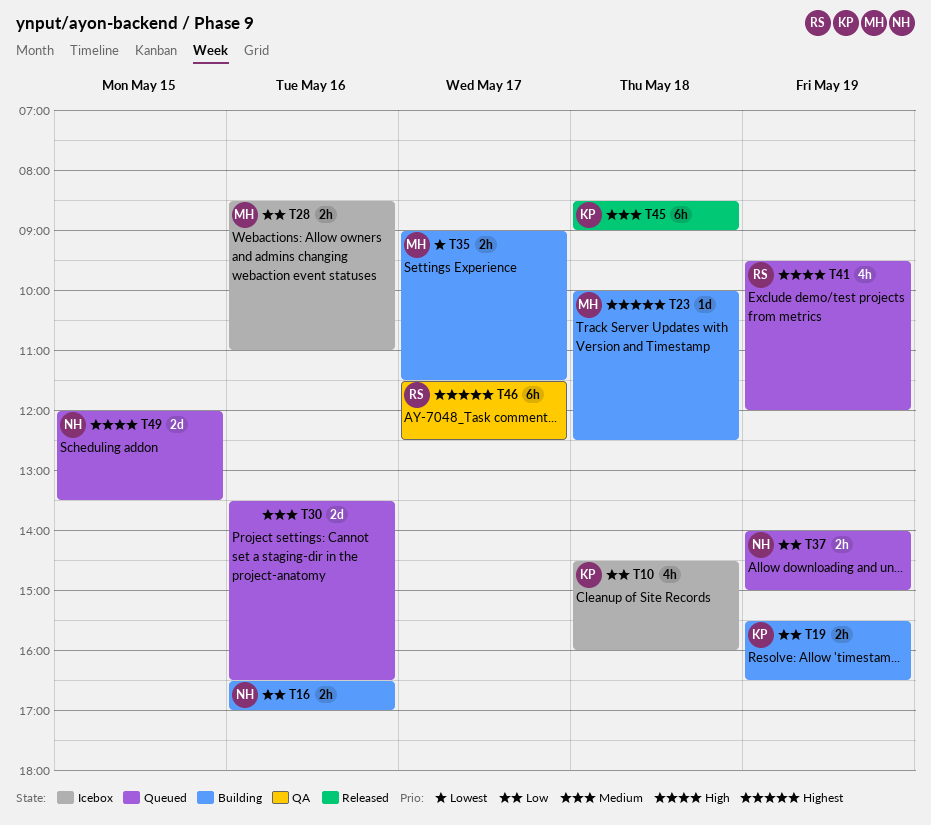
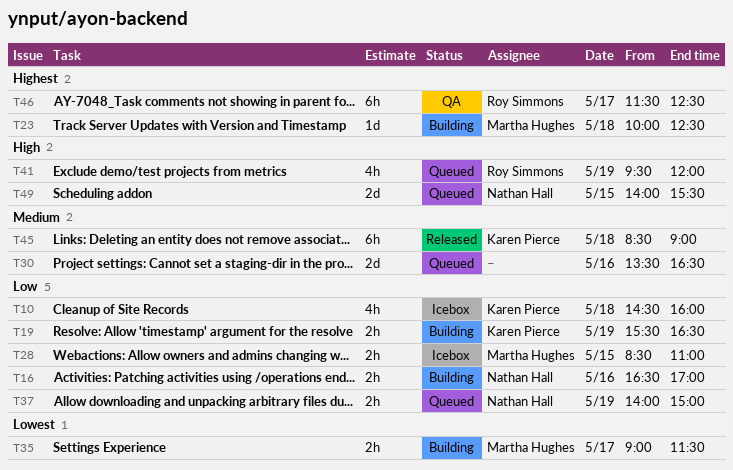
T28, day: May 16 -> May 15
T49, begins: 12:00 -> 14:00
T49, ends: 13:30 -> 15:30

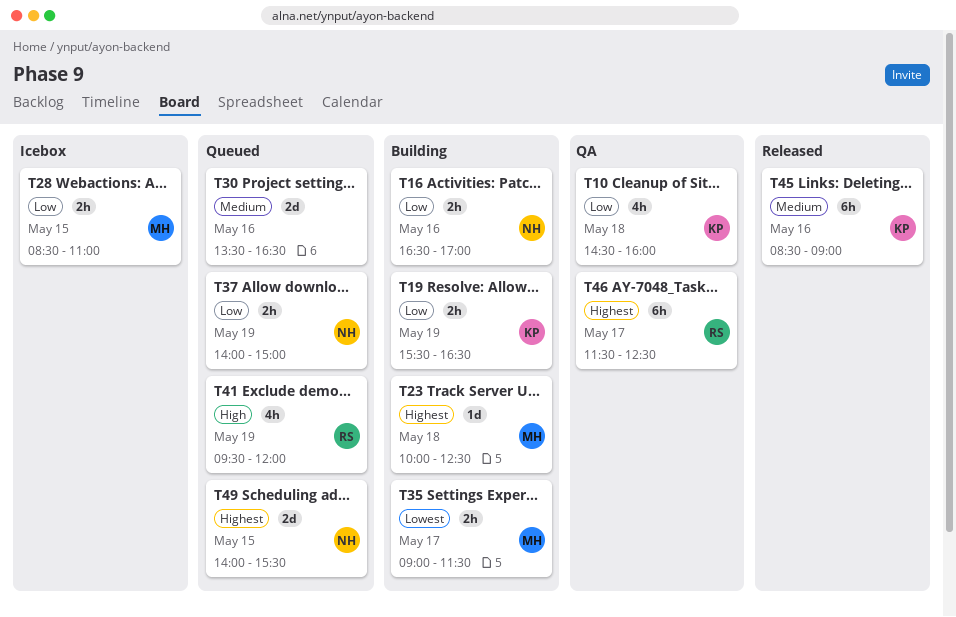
T10, status: Icebox -> QA
T45, day: May 18 -> May 16
T49, priority: High -> Highest

